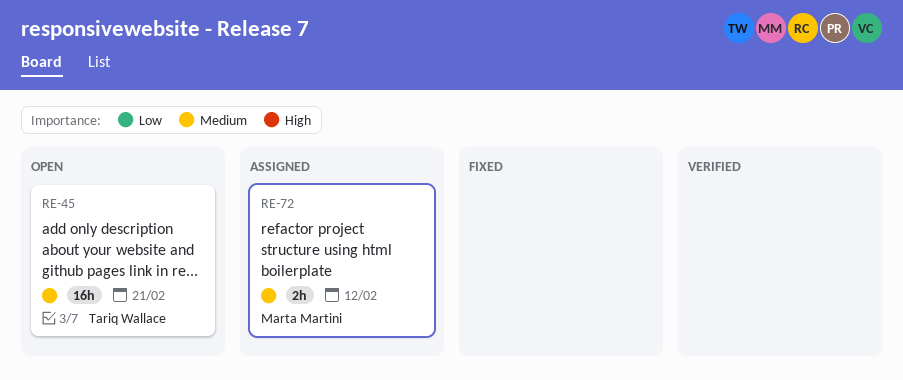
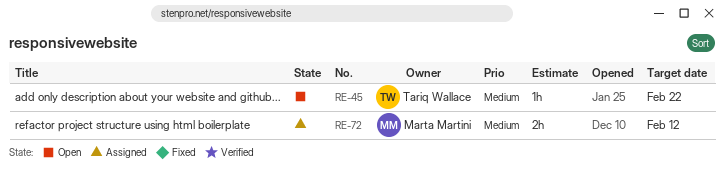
RE-45, estimate: 16h -> 1h
RE-45, due: Feb 21 -> Feb 22

